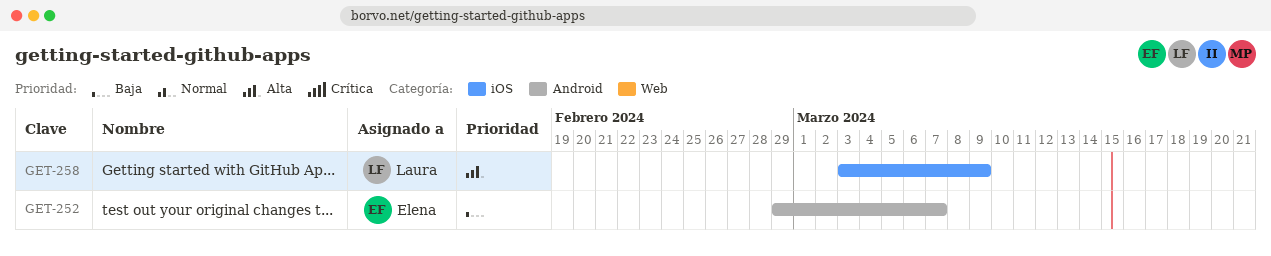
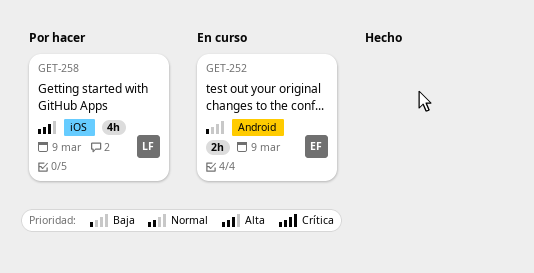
GET-252, due: Mar 7 -> Mar 9

